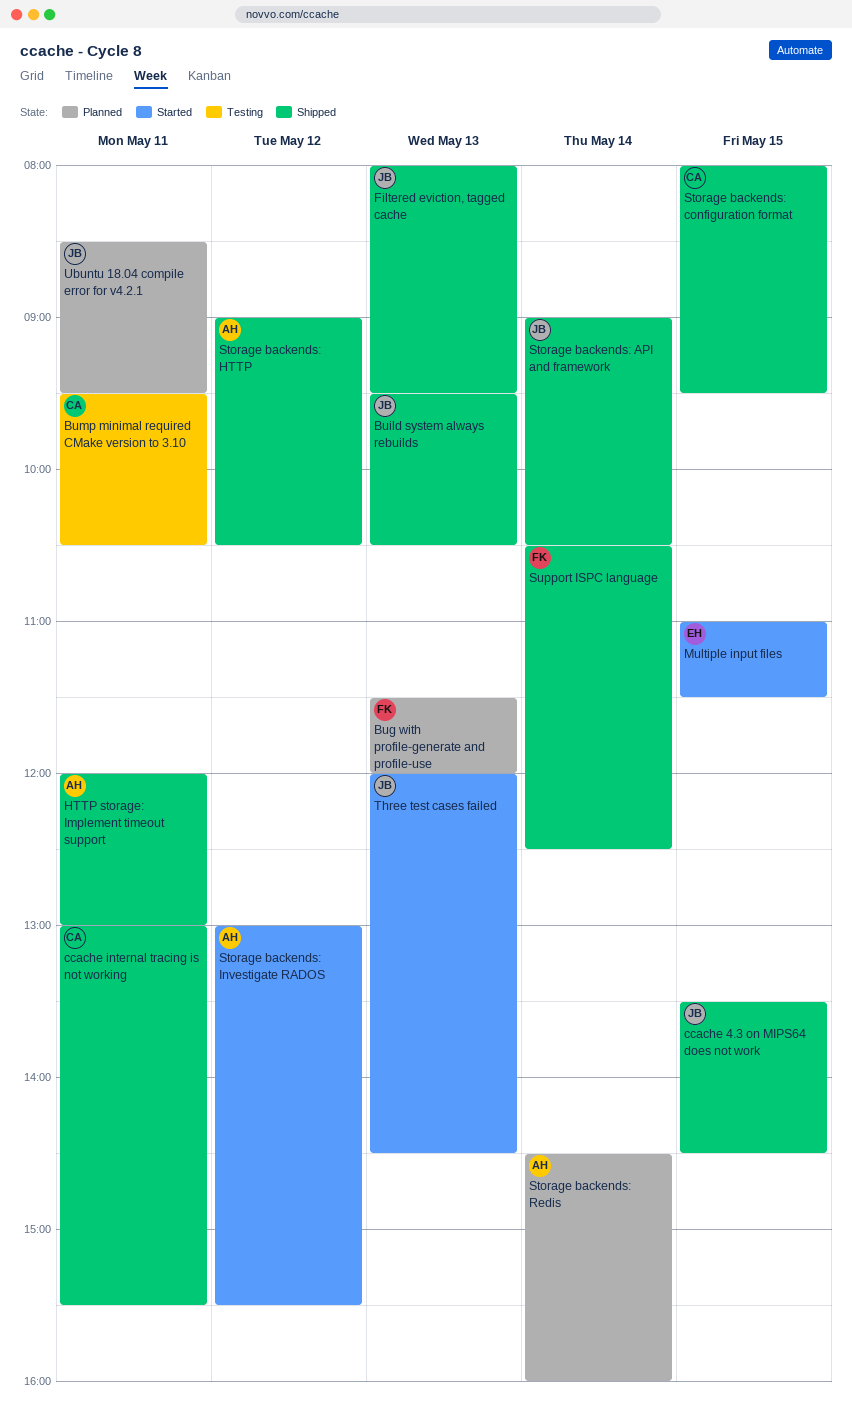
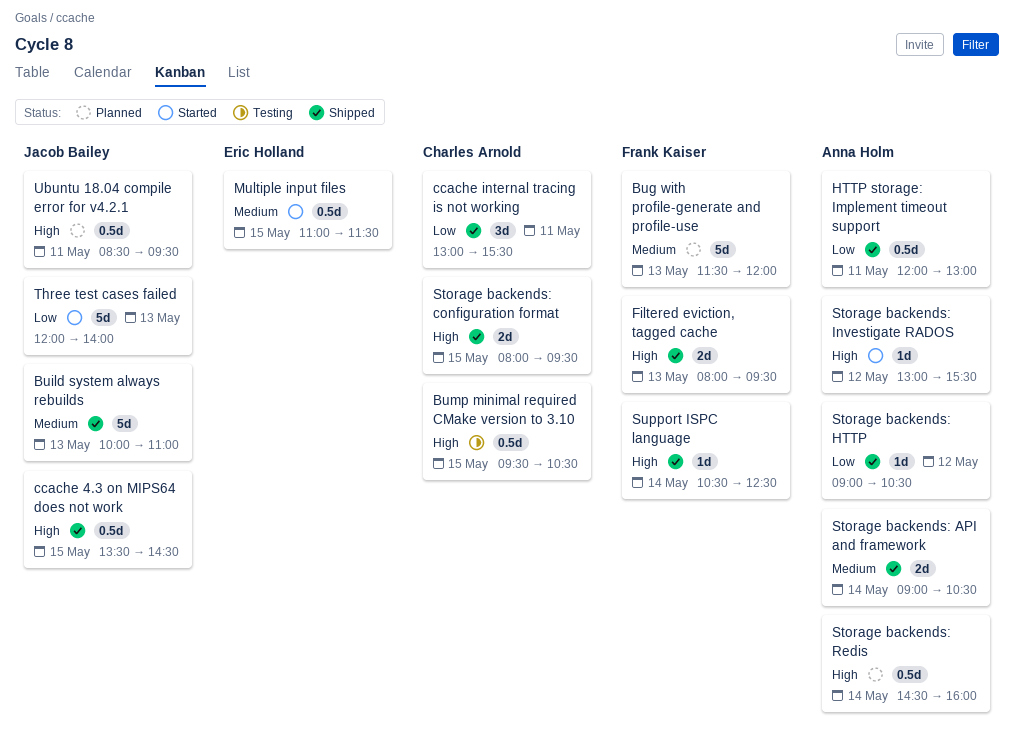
Build system always rebuilds, begins: 09:30 -> 10:00
Build system always rebuilds, ends: 10:30 -> 11:00
Bump minimal required CMake version to 3.10, day: May 11 -> May 15
Filtered eviction, tagged cache, owner: Jacob Bailey -> Frank Kaiser
Storage backends: API and framework, owner: Jacob Bailey -> Anna Holm
Three test cases failed, ends: 14:30 -> 14:00

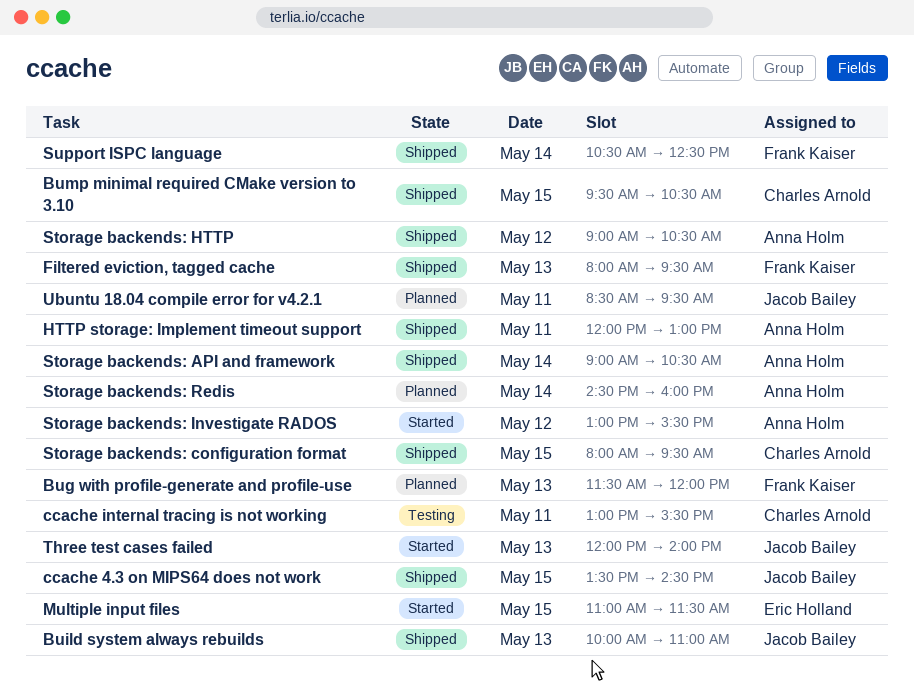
Bump minimal required CMake version to 3.10, status: Testing -> Shipped
ccache internal tracing is not working, status: Shipped -> Testing

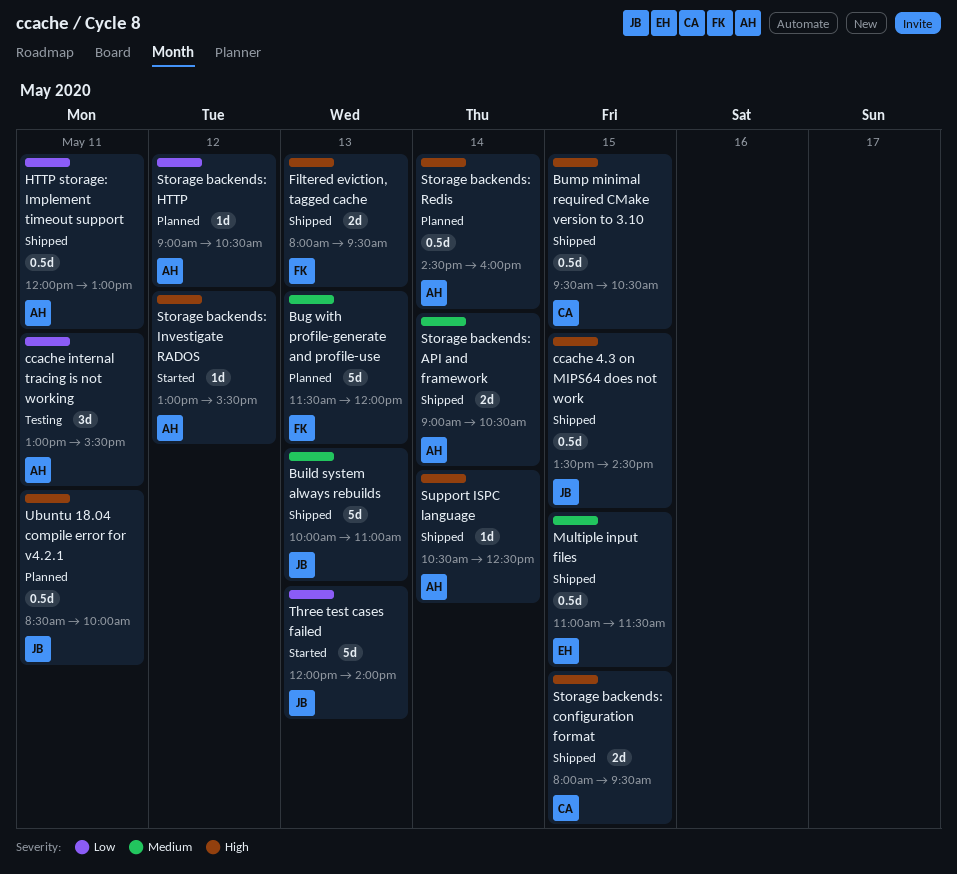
ccache internal tracing is not working, owner: Charles Arnold -> Anna Holm
Multiple input files, status: Started -> Shipped
Storage backends: HTTP, status: Shipped -> Planned
Support ISPC language, owner: Frank Kaiser -> Anna Holm
Ubuntu 18.04 compile error for v4.2.1, ends: 09:30 -> 10:00

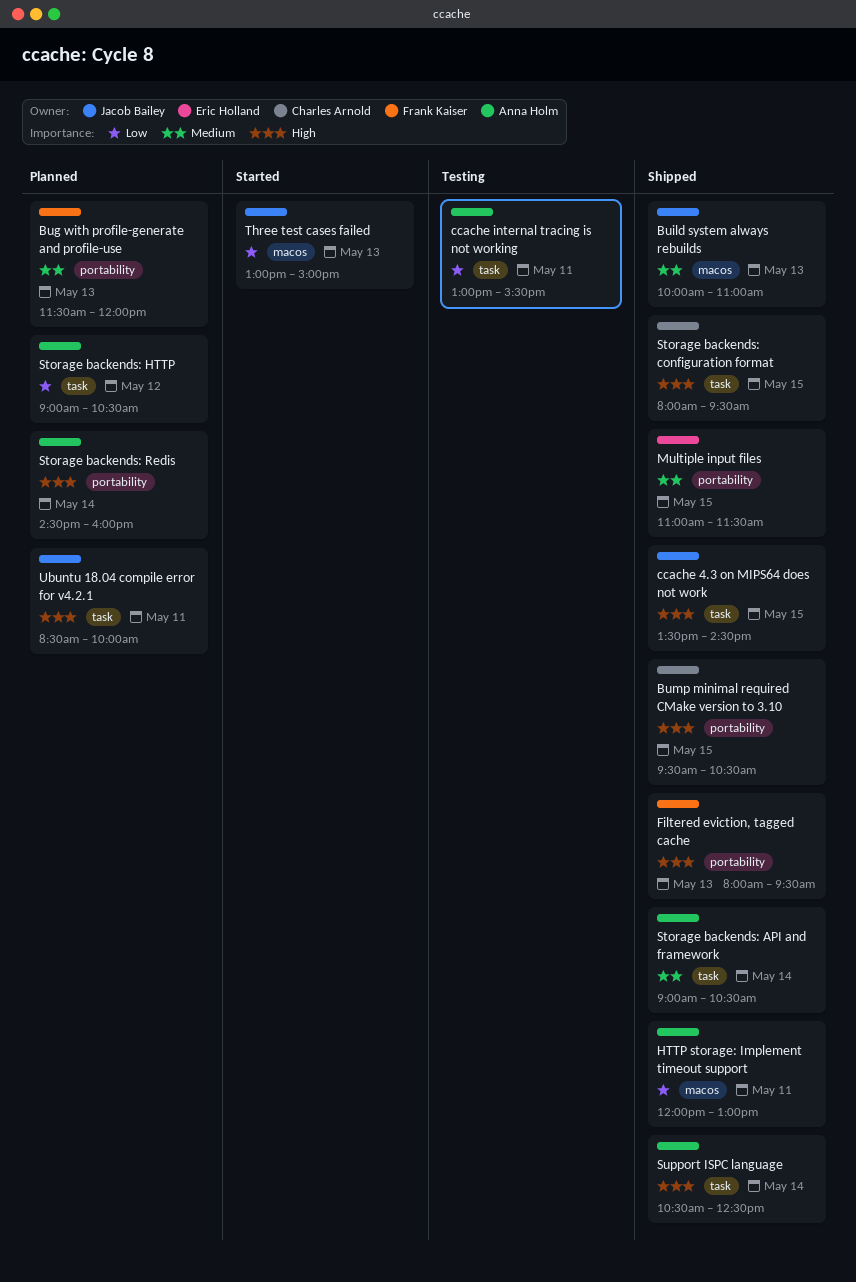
Storage backends: Investigate RADOS: present -> none
Three test cases failed, begins: 12:00 -> 13:00
Three test cases failed, ends: 14:00 -> 15:00

